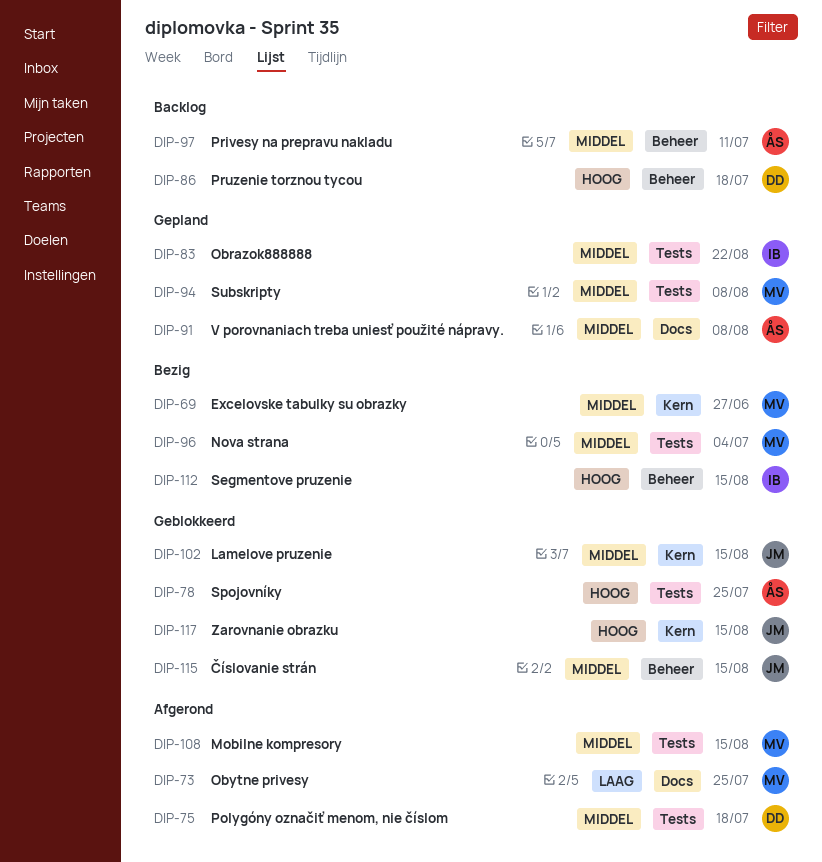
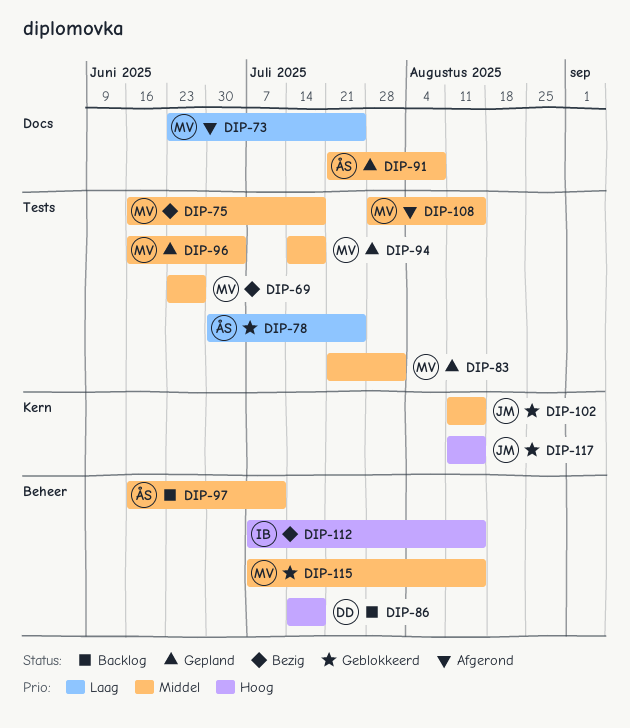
DIP-69, label: Kern -> Tests
DIP-75, status: Afgerond -> Bezig
DIP-75, owner: DD -> MV
DIP-78, priority: Hoog -> Laag
DIP-83, owner: IB -> MV
DIP-83, due: Aug 22 -> Aug 1
DIP-94, due: Aug 8 -> Jul 18
DIP-96, status: Bezig -> Gepland
DIP-115, owner: JM -> MV

